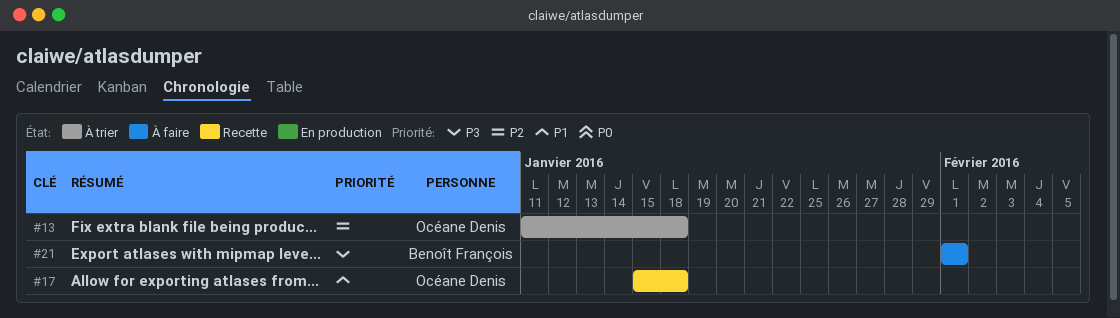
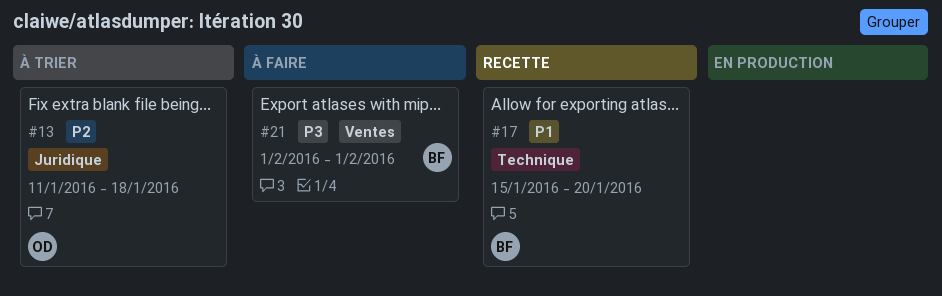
#17, owner: Océane Denis -> Benoît François
#17, due: Jan 18 -> Jan 20

